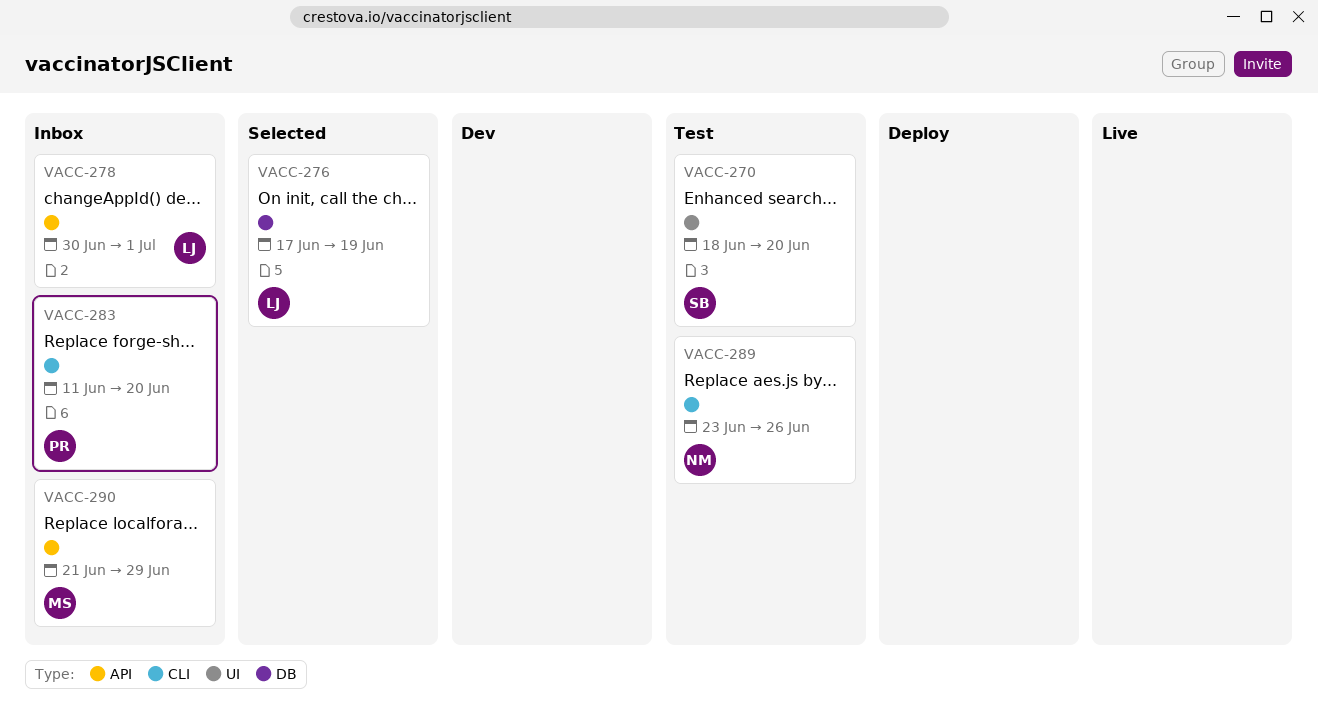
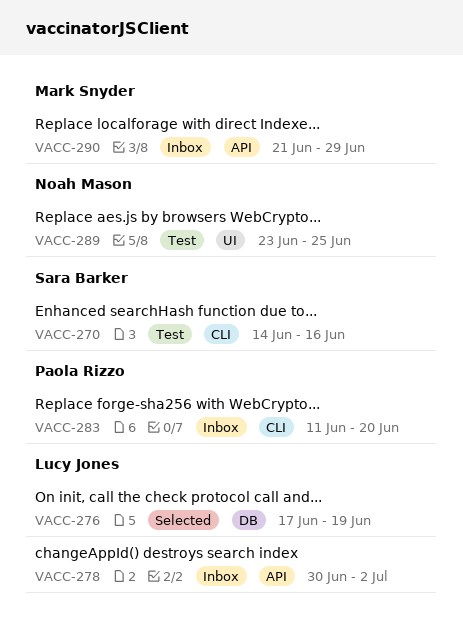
VACC-270, label: UI -> CLI
VACC-270, start: Jun 18 -> Jun 14
VACC-270, due: Jun 20 -> Jun 16
VACC-278, due: Jul 1 -> Jul 2
VACC-289, label: CLI -> UI
VACC-289, due: Jun 26 -> Jun 25

